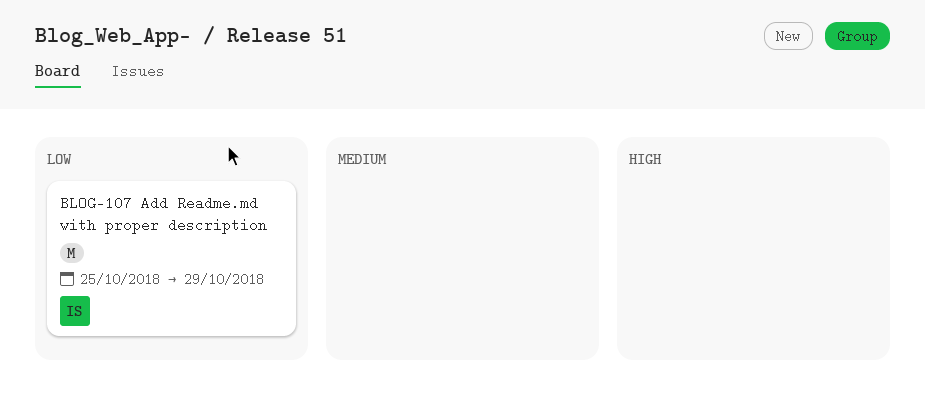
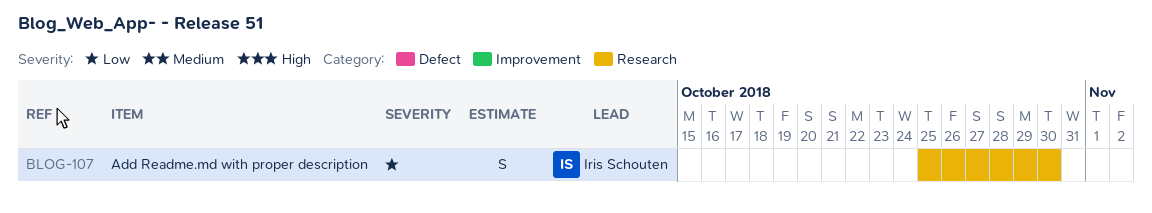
BLOG-107, estimate: M -> S
BLOG-107, due: Oct 29 -> Oct 30

